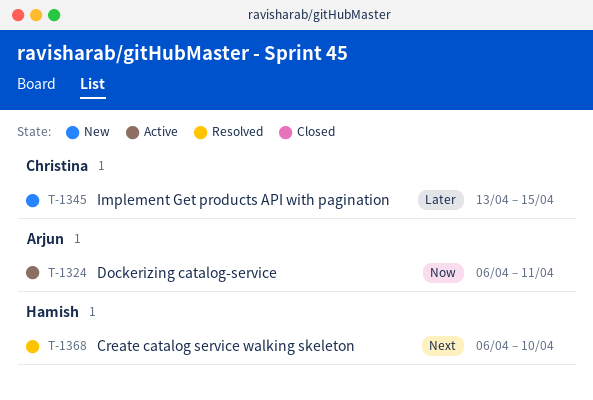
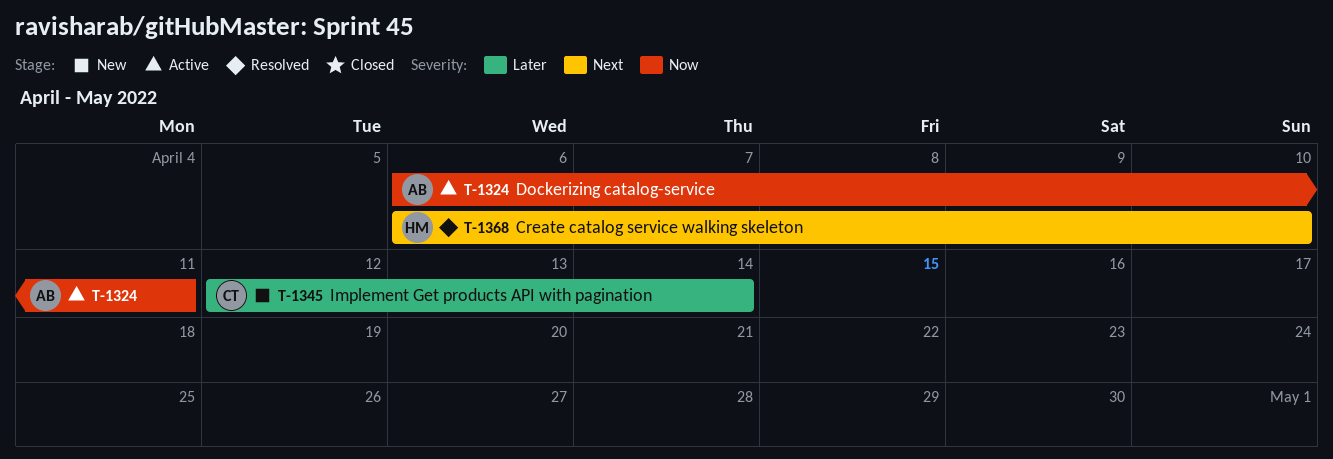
T-1345, start: Apr 13 -> Apr 12
T-1345, due: Apr 15 -> Apr 14

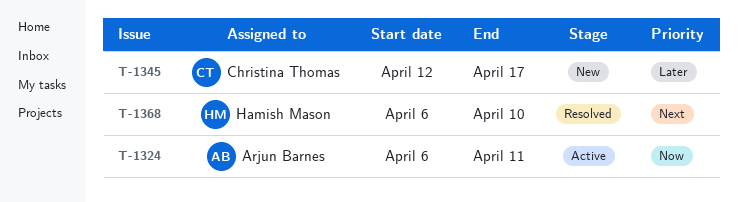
T-1345, due: Apr 14 -> Apr 17

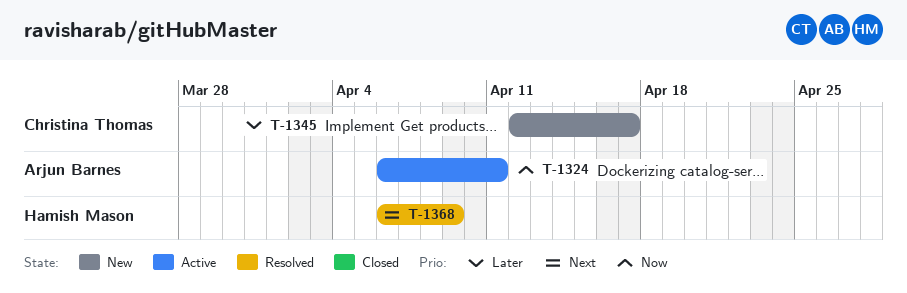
T-1368, due: Apr 10 -> Apr 9

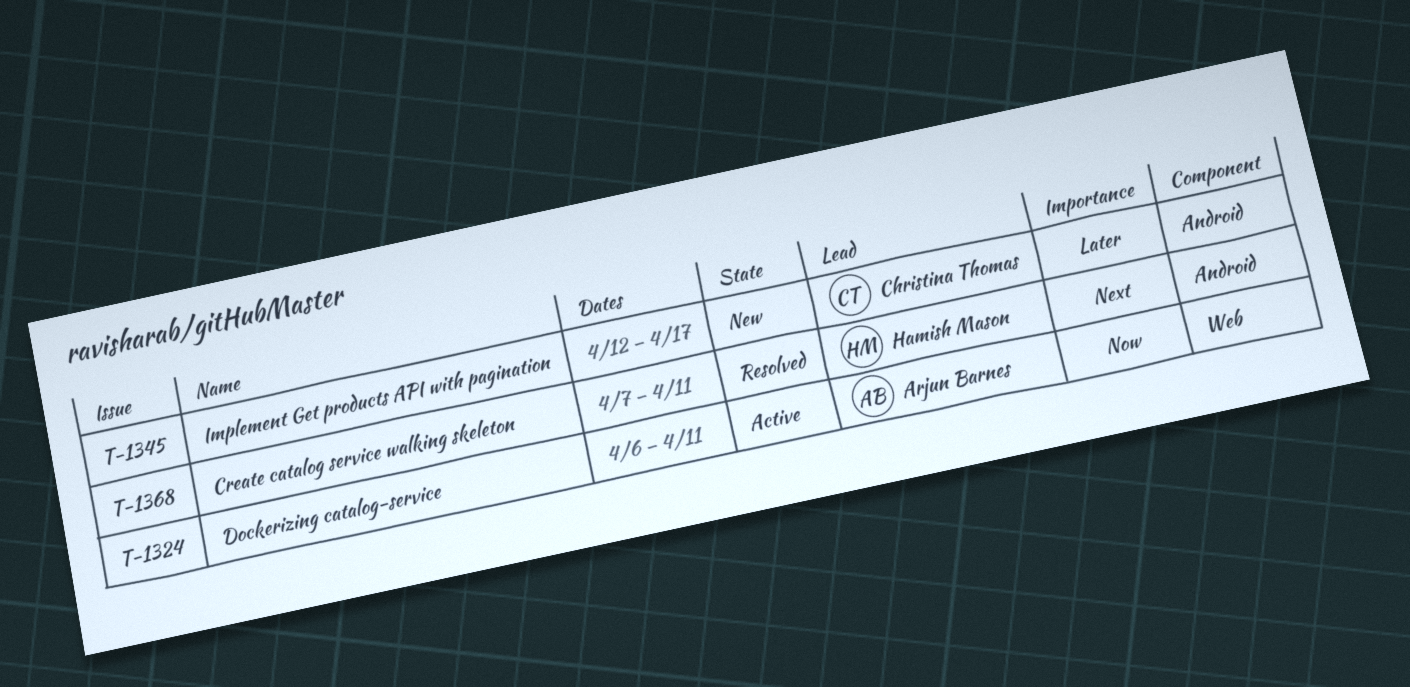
T-1368, start: Apr 6 -> Apr 7
T-1368, due: Apr 9 -> Apr 11

